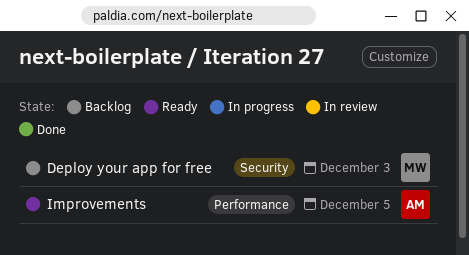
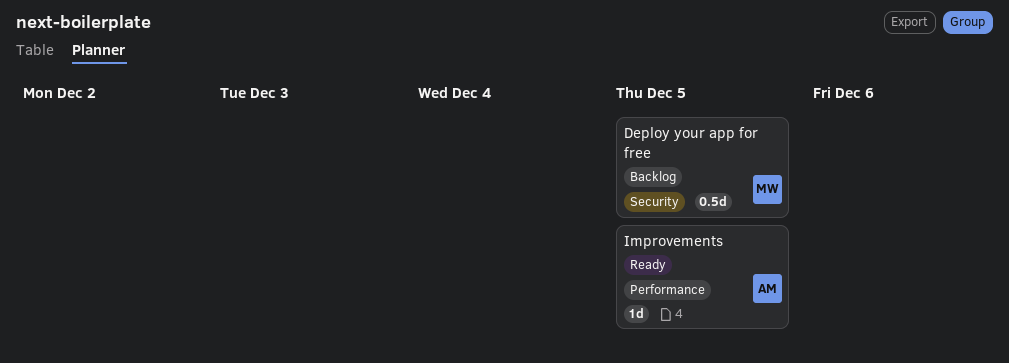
Deploy your app for free, due: Dec 3 -> Dec 5

